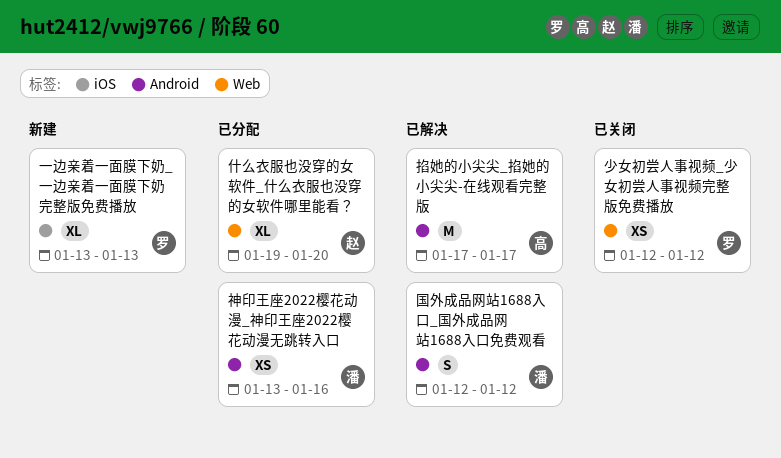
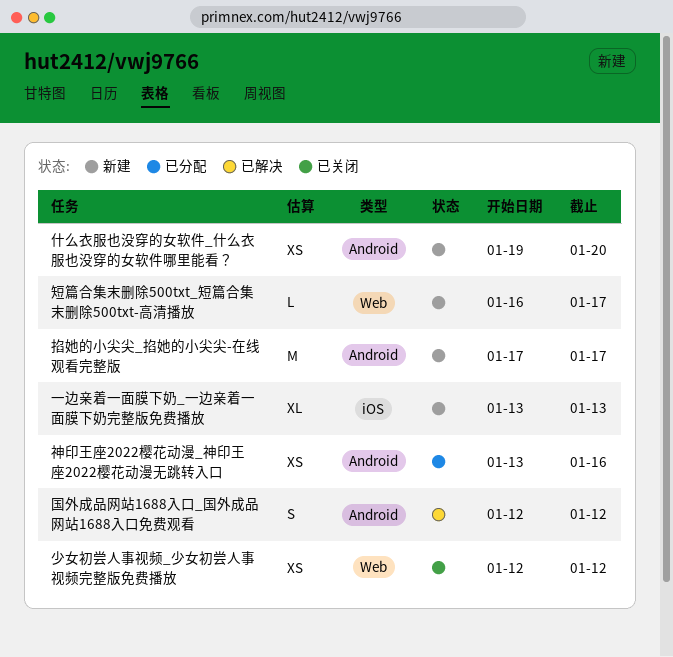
什么衣服也没穿的女软件_什么衣服也没穿的女软件哪里能看？, status: 已分配 -> 新建
什么衣服也没穿的女软件_什么衣服也没穿的女软件哪里能看？, label: Web -> Android
什么衣服也没穿的女软件_什么衣服也没穿的女软件哪里能看？, estimate: XL -> XS
掐她的小尖尖_掐她的小尖尖-在线观看完整版, status: 已解决 -> 新建
短篇合集末删除500txt_短篇合集末删除500txt-高清播放: none -> present

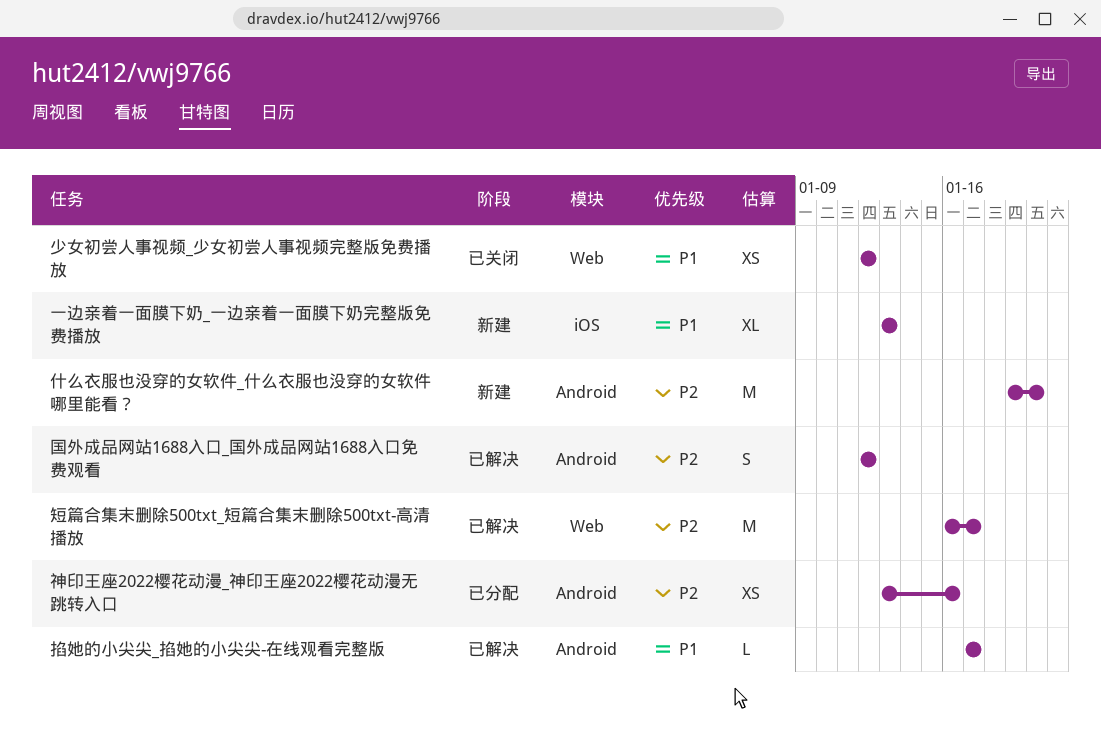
什么衣服也没穿的女软件_什么衣服也没穿的女软件哪里能看？, estimate: XS -> M
掐她的小尖尖_掐她的小尖尖-在线观看完整版, status: 新建 -> 已解决
掐她的小尖尖_掐她的小尖尖-在线观看完整版, estimate: M -> L
短篇合集末删除500txt_短篇合集末删除500txt-高清播放, status: 新建 -> 已解决
短篇合集末删除500txt_短篇合集末删除500txt-高清播放, estimate: L -> M

